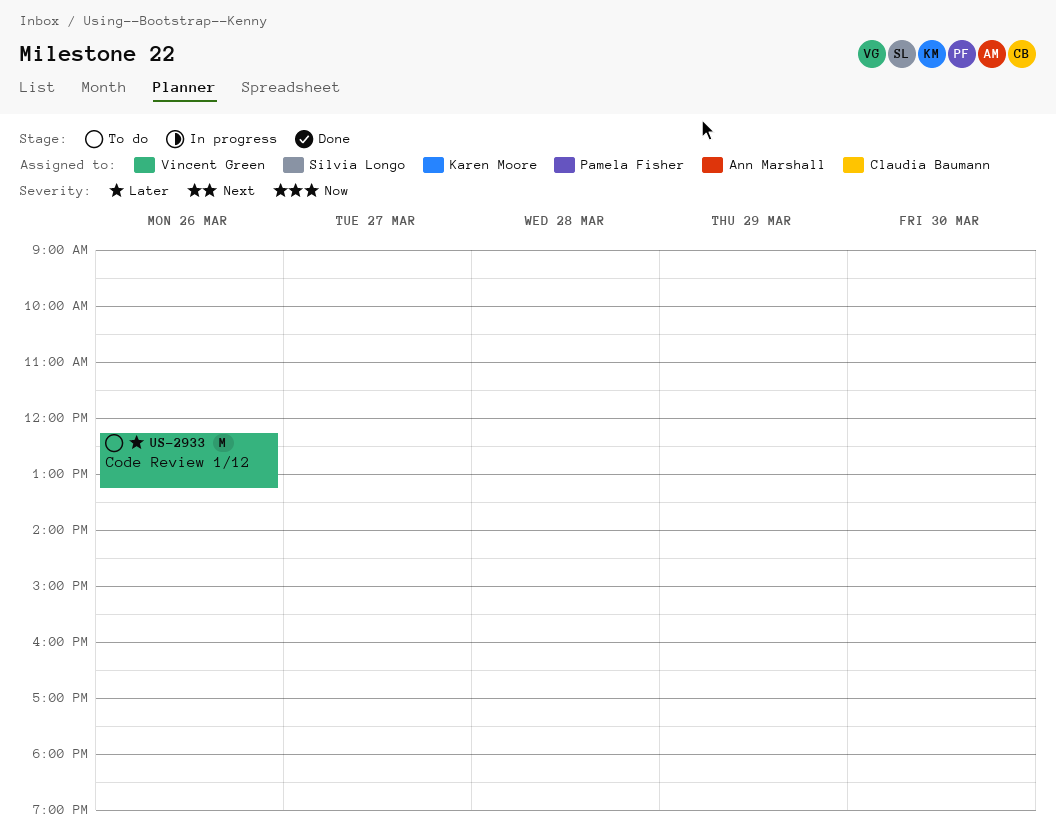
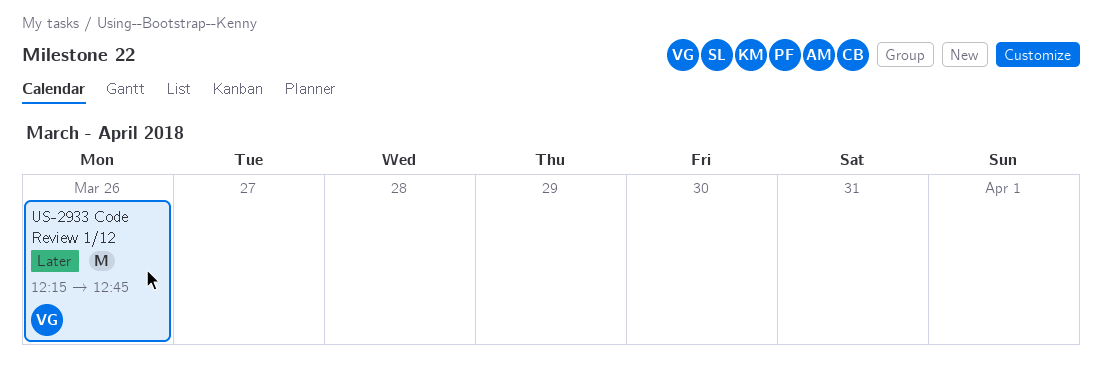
US-2933, ends: 13:15 -> 12:45

